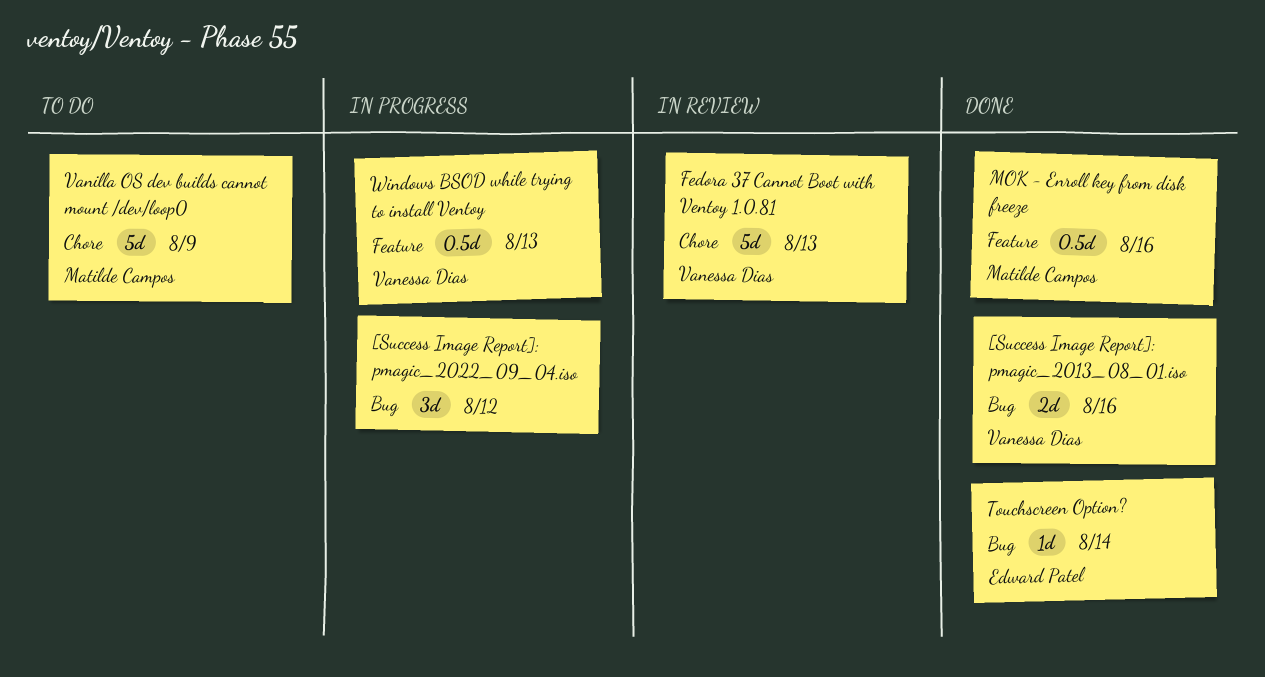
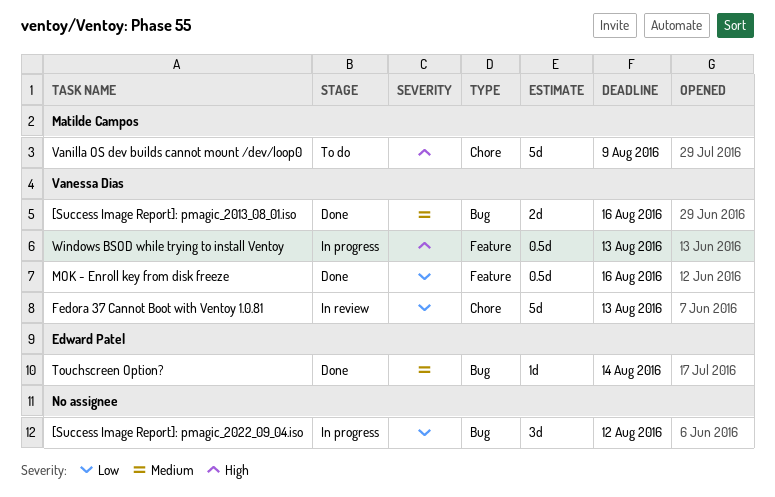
MOK - Enroll key from disk freeze, owner: Matilde Campos -> Vanessa Dias

